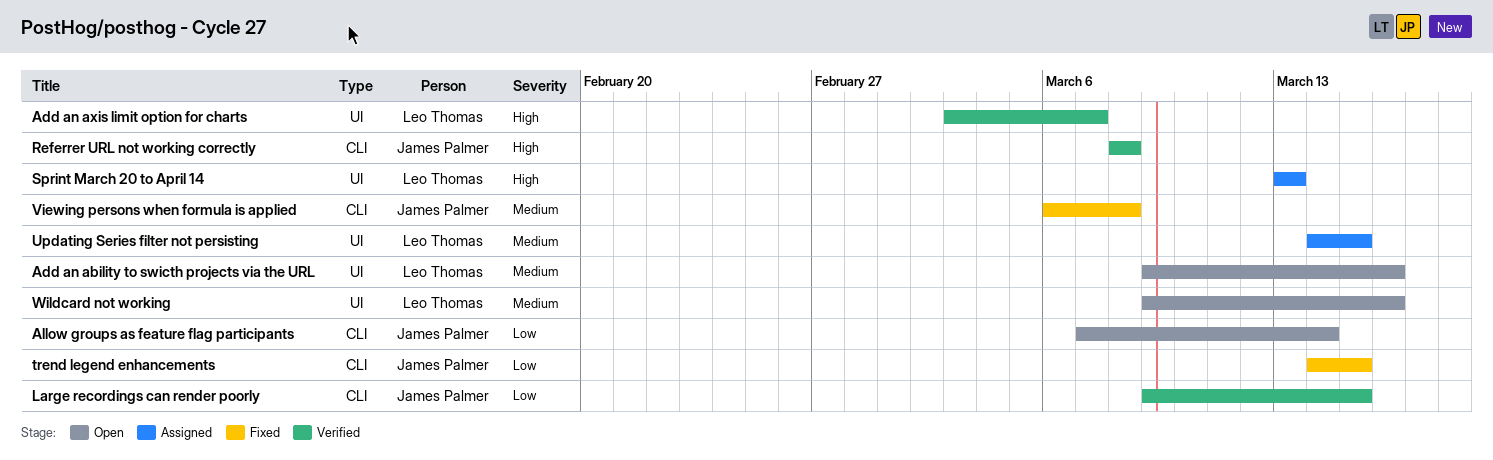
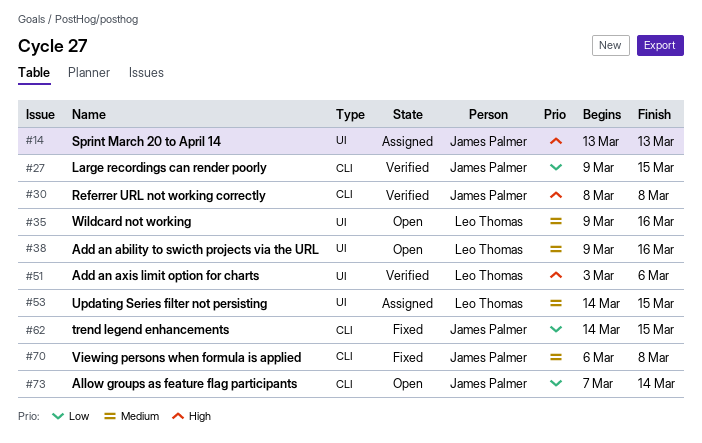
Add an axis limit option for charts, due: Mar 7 -> Mar 6
Sprint March 20 to April 14, owner: Leo Thomas -> James Palmer

